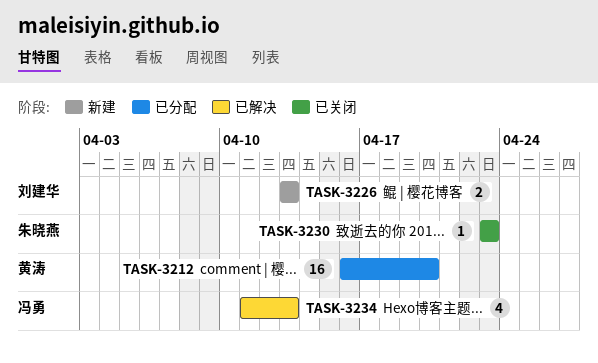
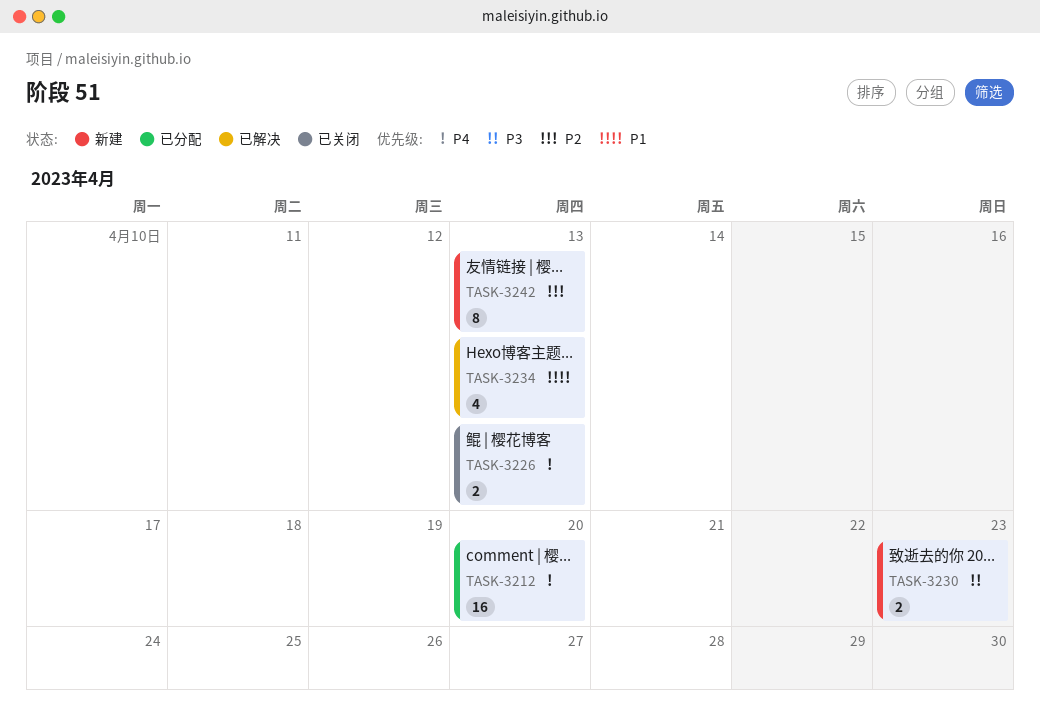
TASK-3226, status: 新建 -> 已关闭
TASK-3230, status: 已关闭 -> 新建
TASK-3230, estimate: 1 -> 2
TASK-3242: none -> present

